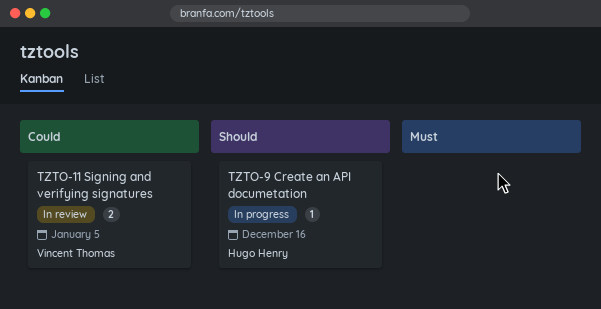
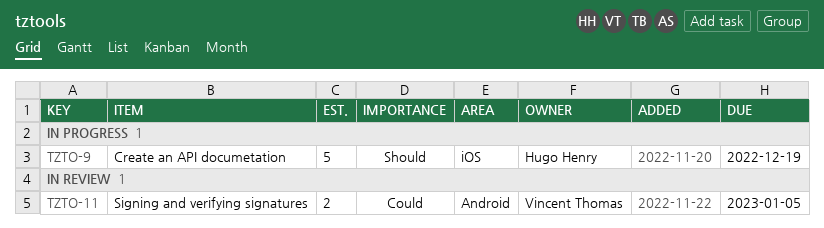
TZTO-9, estimate: 1 -> 5
TZTO-9, due: Dec 16 -> Dec 19

